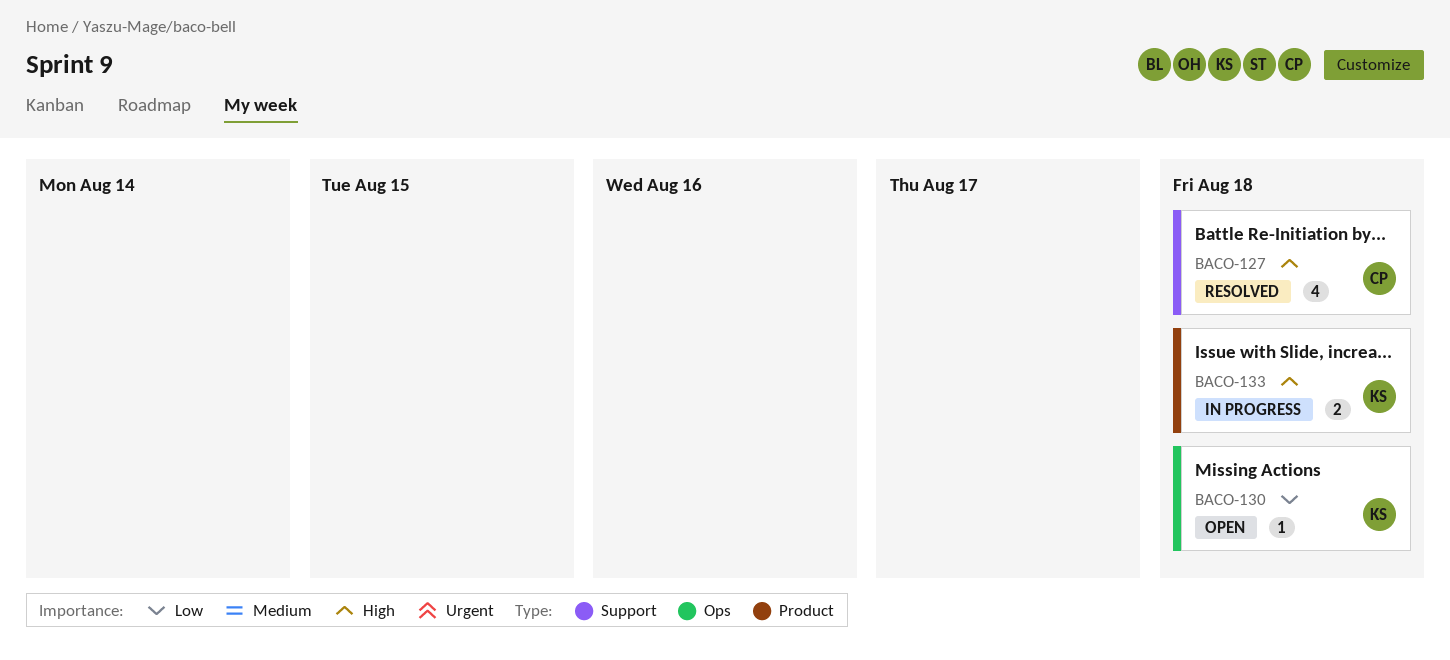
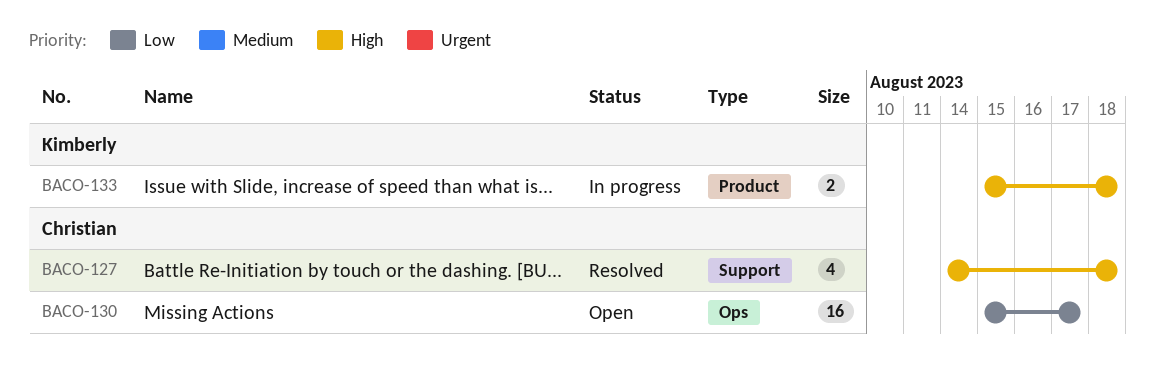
BACO-130, owner: Kimberly -> Christian
BACO-130, estimate: 1 -> 16
BACO-130, due: Aug 18 -> Aug 17

